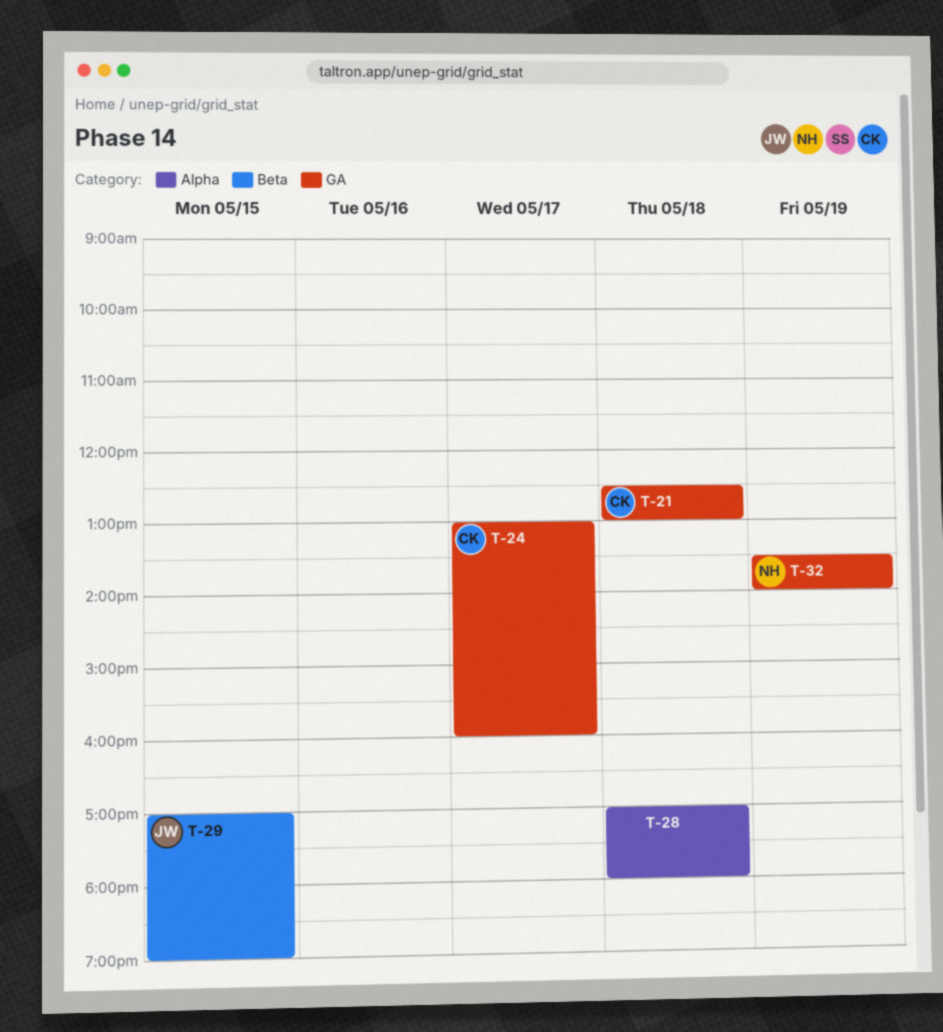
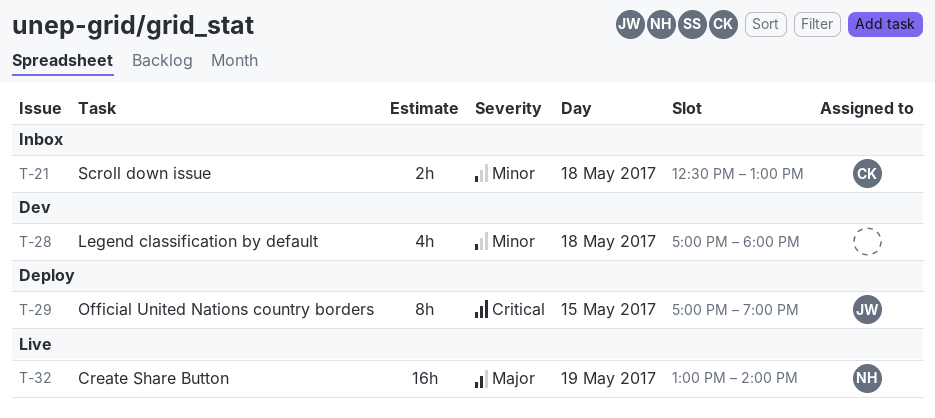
T-24: present -> none
T-32, begins: 13:30 -> 13:00

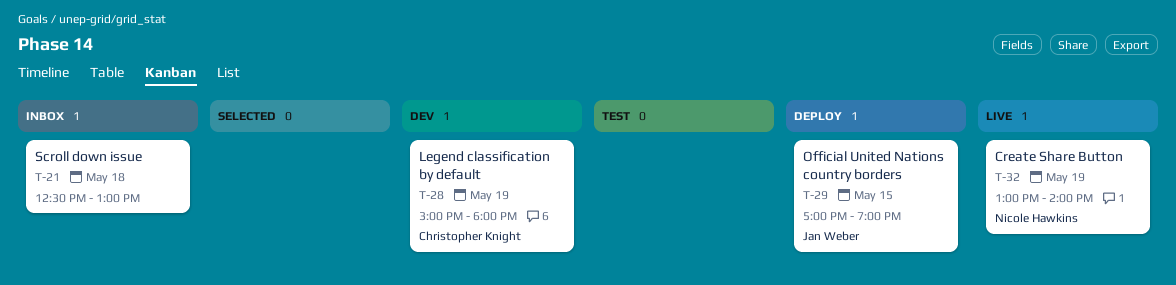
T-21, owner: Christopher Knight -> none
T-28, owner: none -> Christopher Knight
T-28, day: May 18 -> May 19
T-28, begins: 17:00 -> 15:00

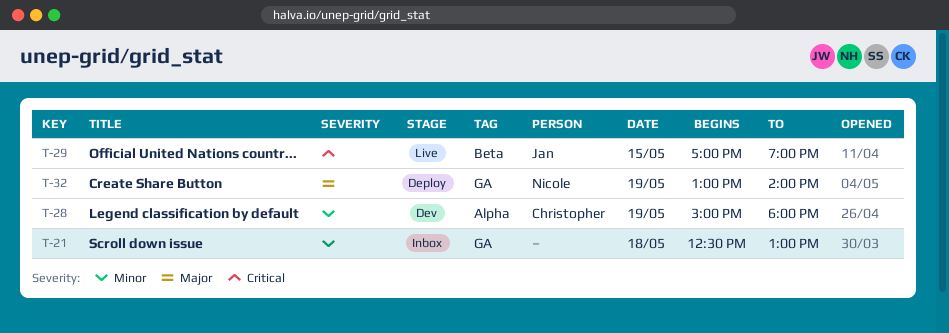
T-29, status: Deploy -> Live
T-32, status: Live -> Deploy

